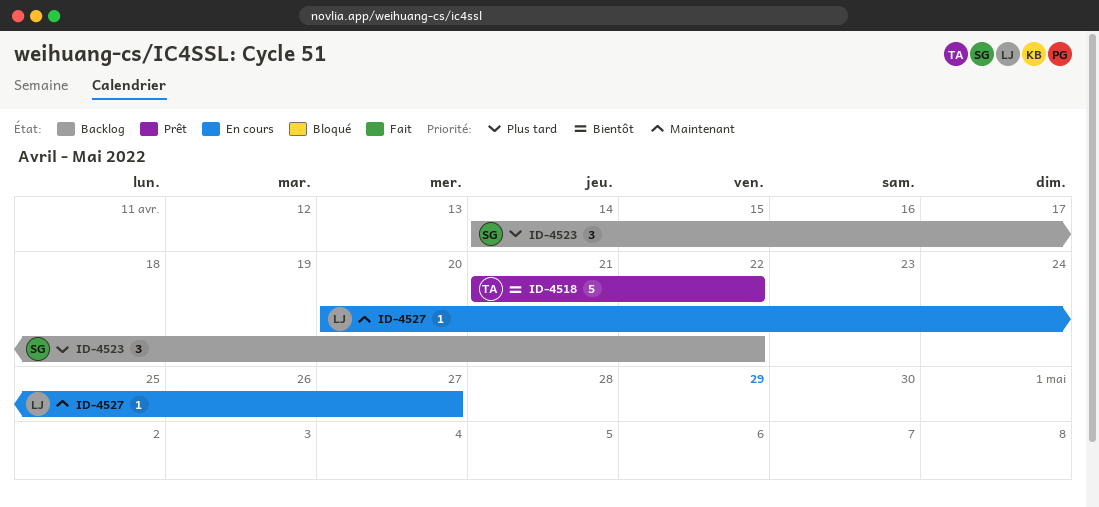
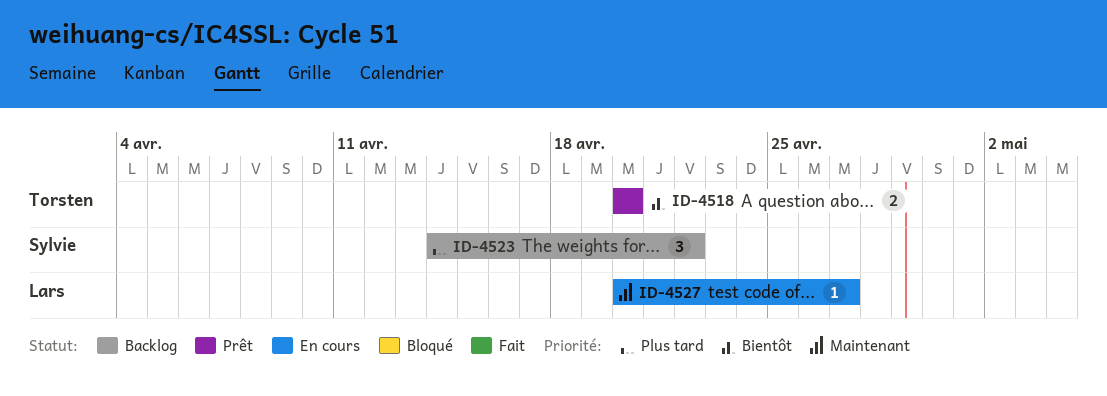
ID-4518, estimate: 5 -> 2
ID-4518, start: Apr 21 -> Apr 20
ID-4518, due: Apr 22 -> Apr 20

